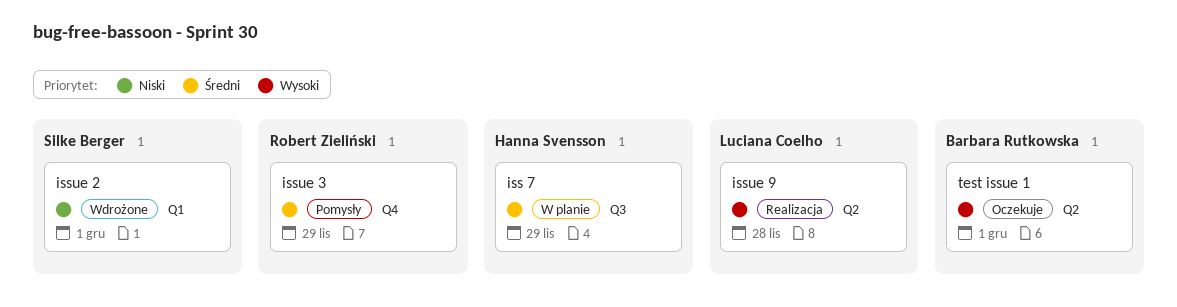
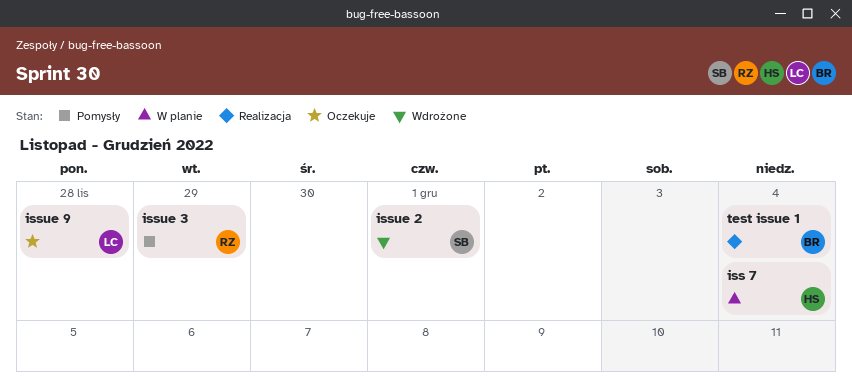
iss 7, due: Nov 29 -> Dec 4
issue 9, status: Realizacja -> Oczekuje
test issue 1, status: Oczekuje -> Realizacja
test issue 1, due: Dec 1 -> Dec 4

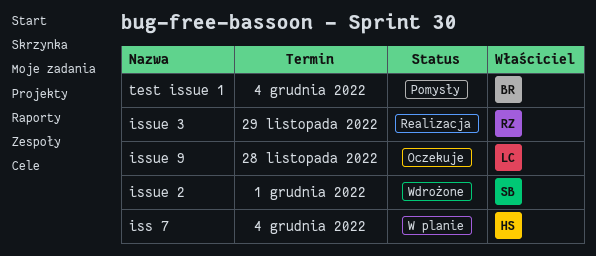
issue 3, status: Pomysły -> Realizacja
test issue 1, status: Realizacja -> Pomysły

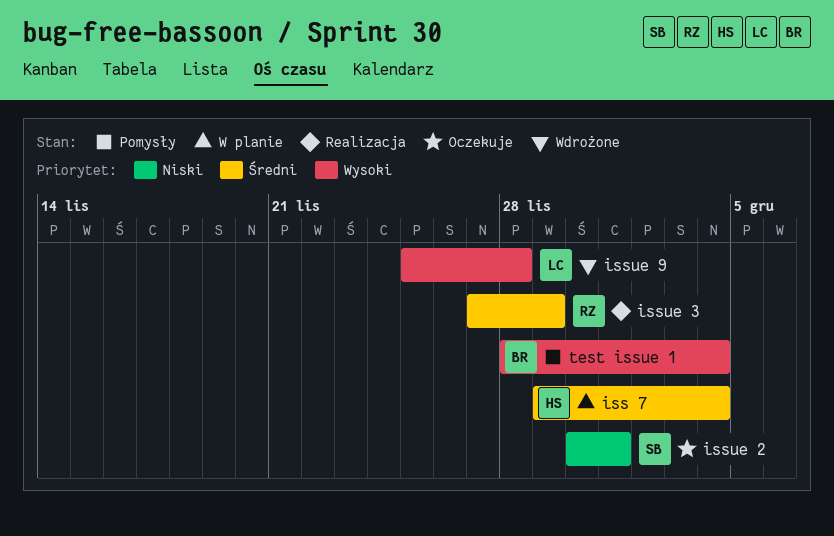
issue 2, status: Wdrożone -> Oczekuje
issue 9, status: Oczekuje -> Wdrożone

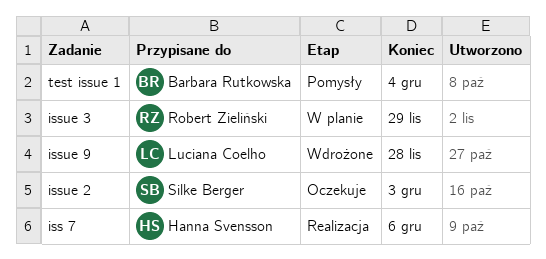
iss 7, status: W planie -> Realizacja
iss 7, due: Dec 4 -> Dec 6
issue 2, due: Dec 1 -> Dec 3
issue 3, status: Realizacja -> W planie

